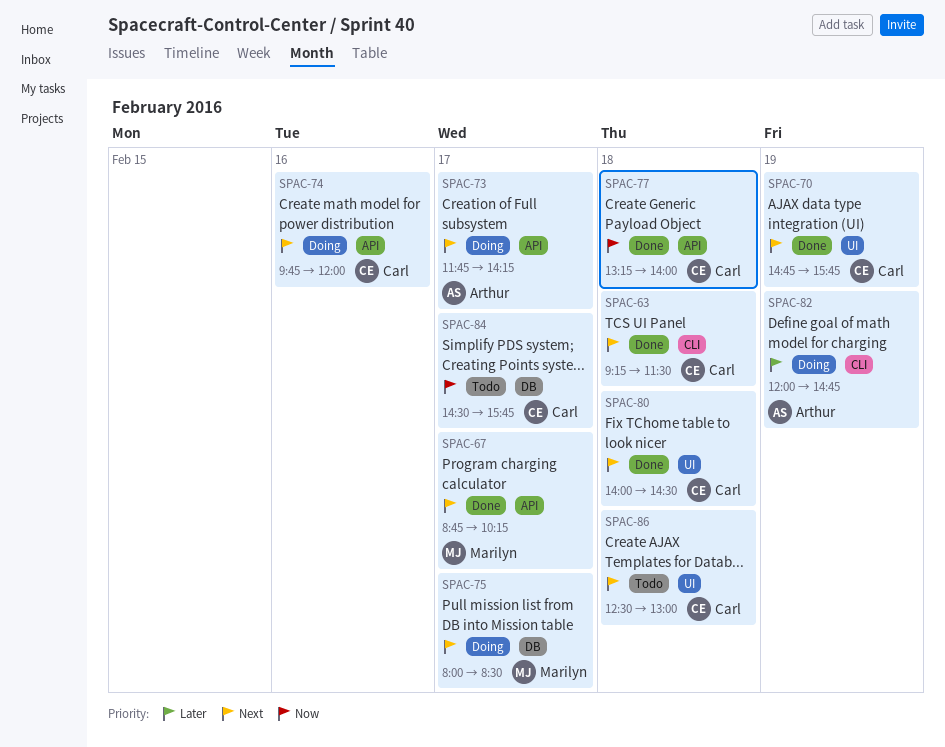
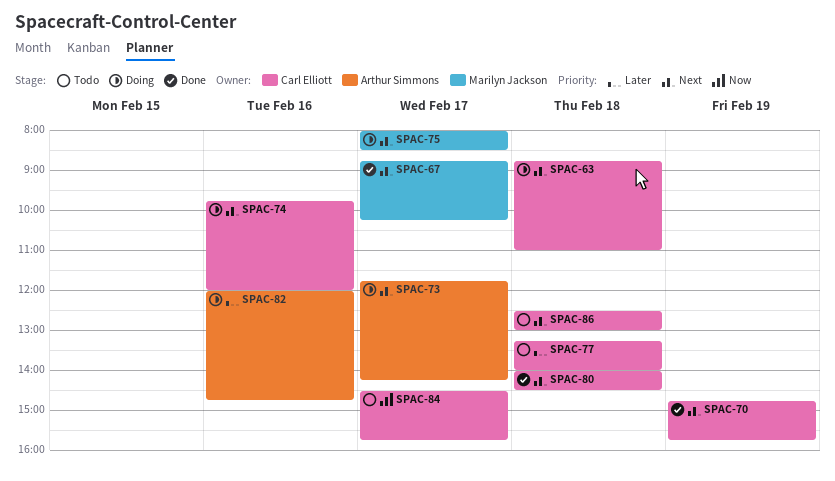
SPAC-63, status: Done -> Doing
SPAC-63, begins: 09:15 -> 08:45
SPAC-63, ends: 11:30 -> 11:00
SPAC-77, status: Done -> Todo
SPAC-77, priority: Now -> Later
SPAC-82, day: Feb 19 -> Feb 16

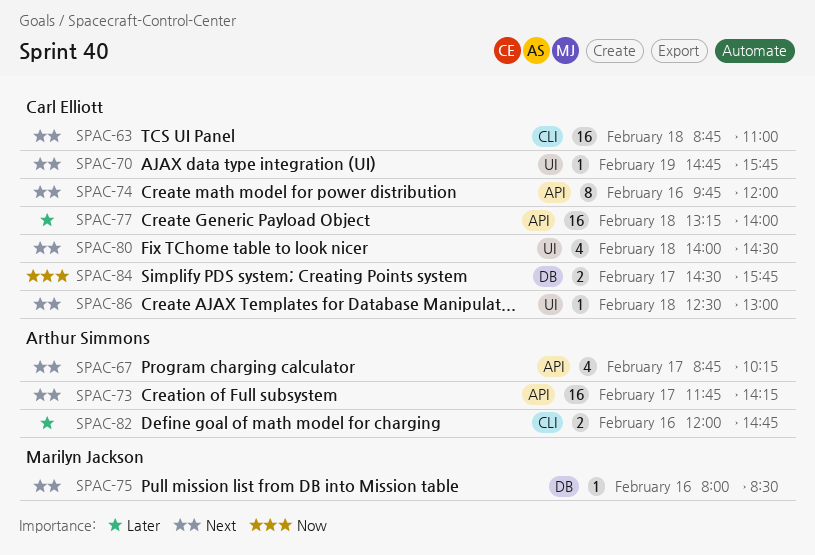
SPAC-67, owner: Marilyn Jackson -> Arthur Simmons
SPAC-75, day: Feb 17 -> Feb 16

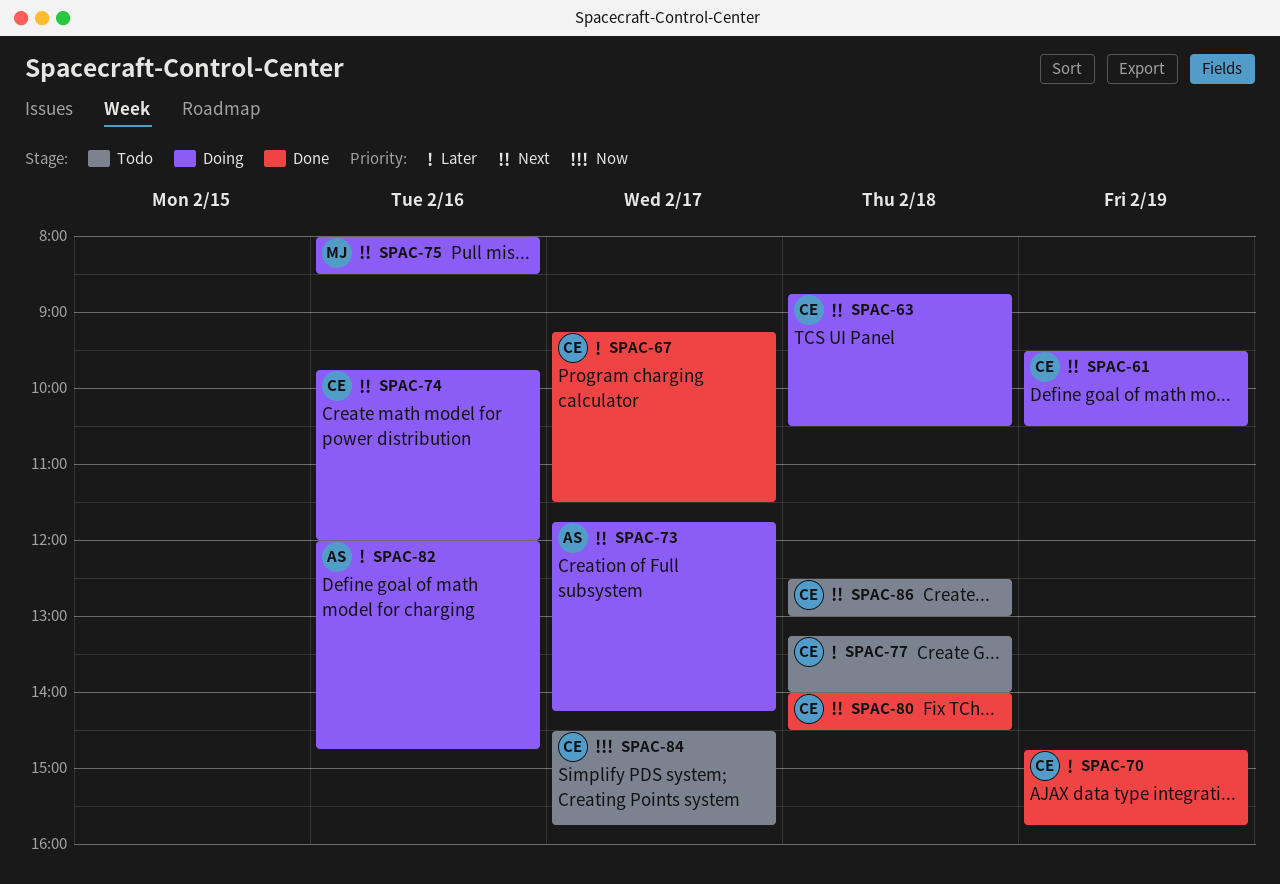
SPAC-61: none -> present
SPAC-63, ends: 11:00 -> 10:30
SPAC-67, owner: Arthur Simmons -> Carl Elliott
SPAC-67, priority: Next -> Later
SPAC-67, begins: 08:45 -> 09:15
SPAC-67, ends: 10:15 -> 11:30
SPAC-70, priority: Next -> Later

